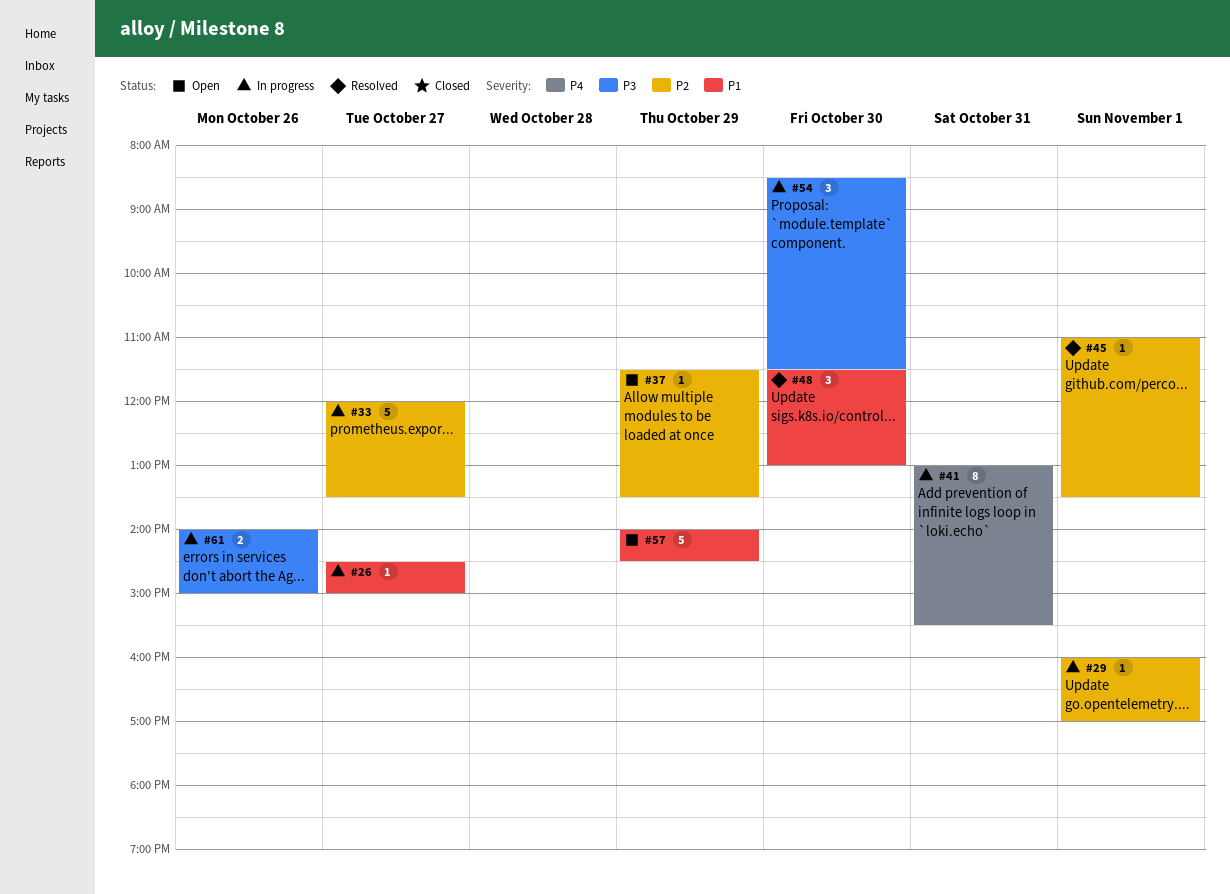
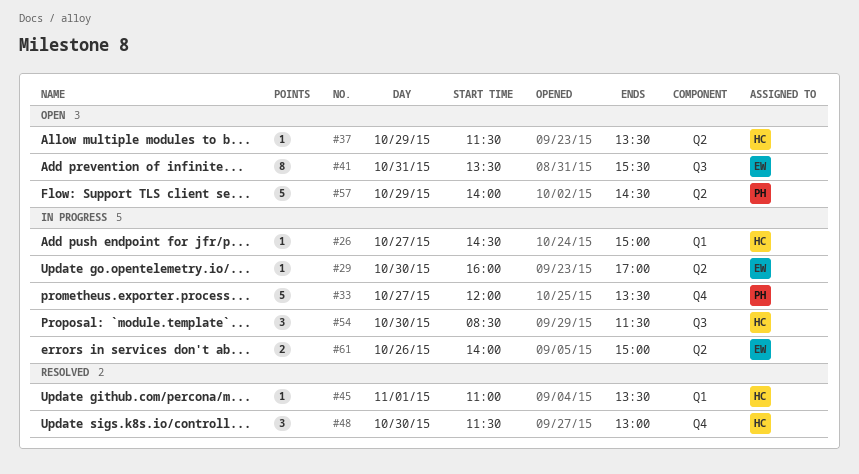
#29, day: Nov 1 -> Oct 30
#41, status: In progress -> Open
#41, begins: 13:00 -> 13:30

